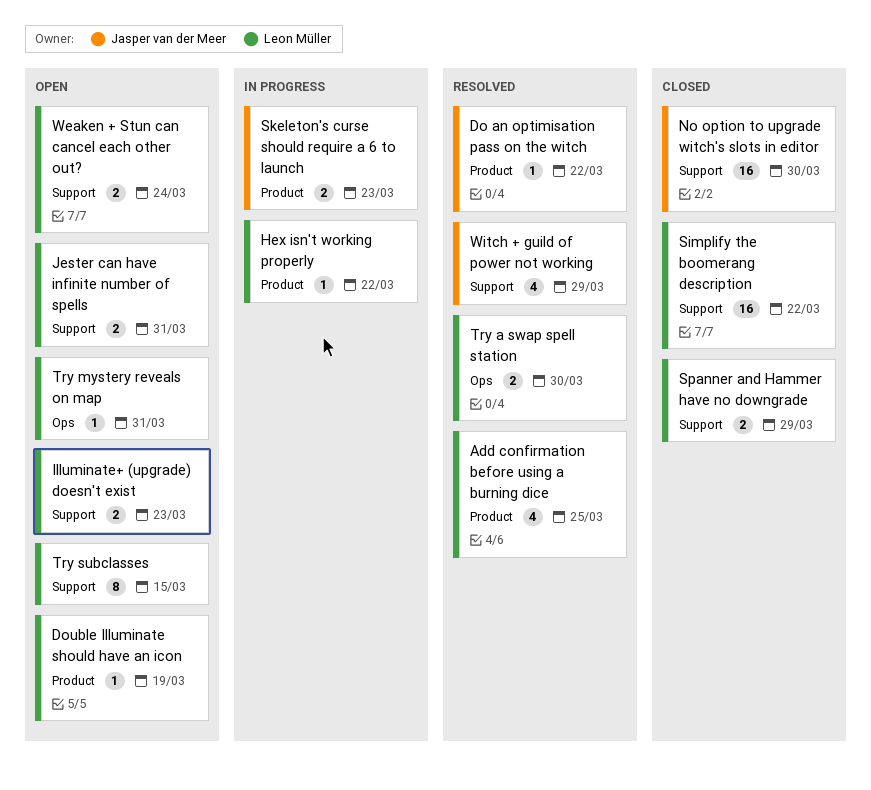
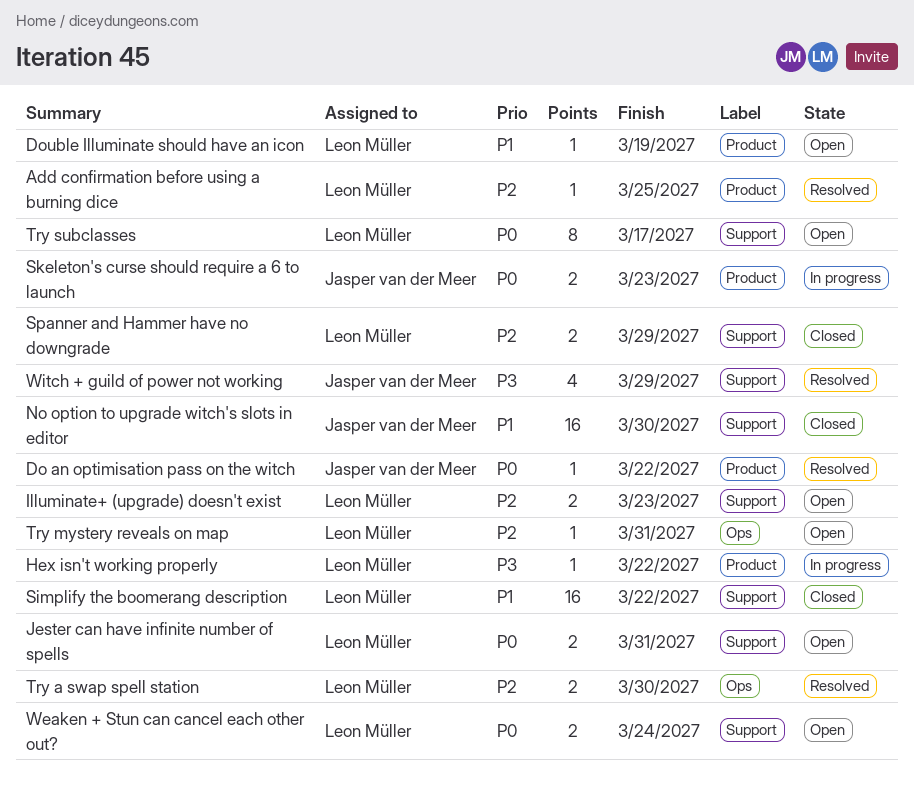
Add confirmation before using a burning dice, estimate: 4 -> 1
Try subclasses, due: Mar 15 -> Mar 17

